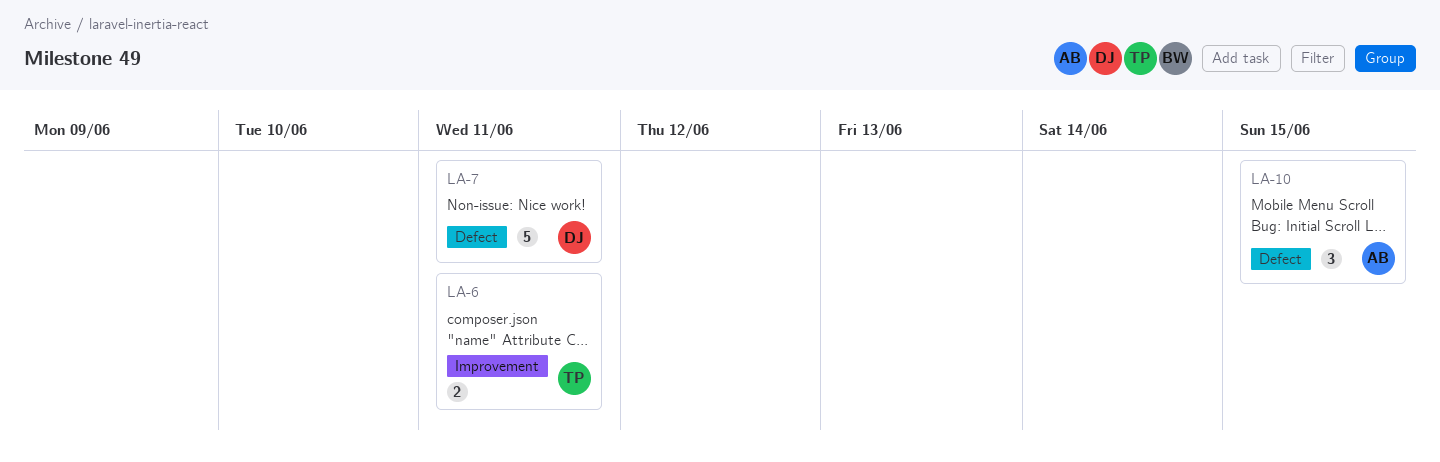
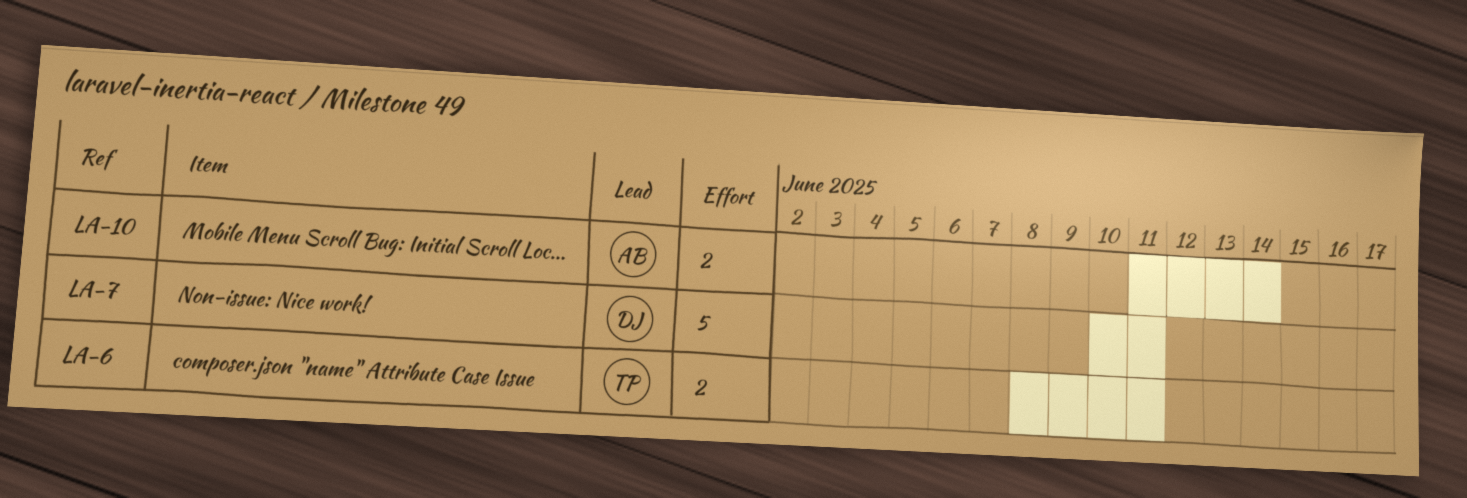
LA-10, estimate: 3 -> 2
LA-10, due: Jun 15 -> Jun 14

